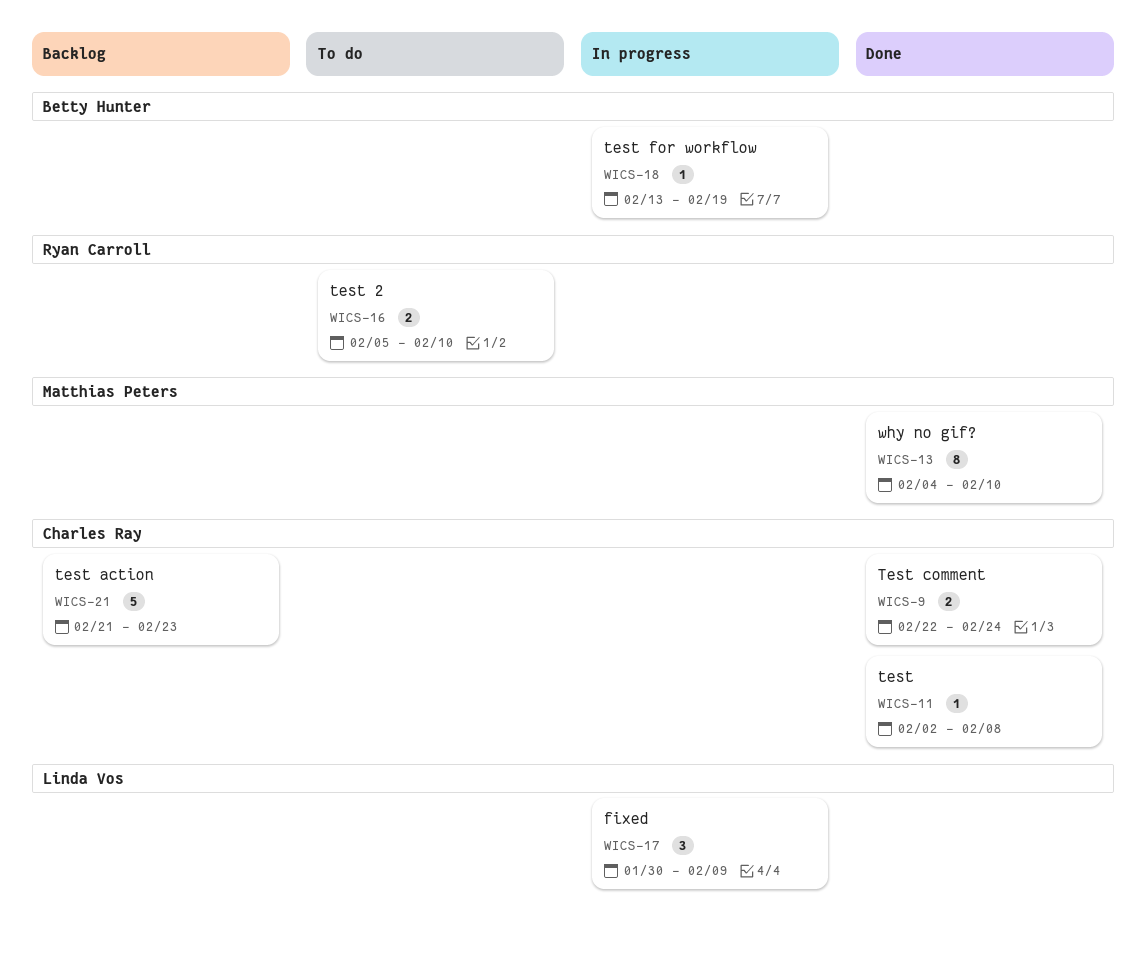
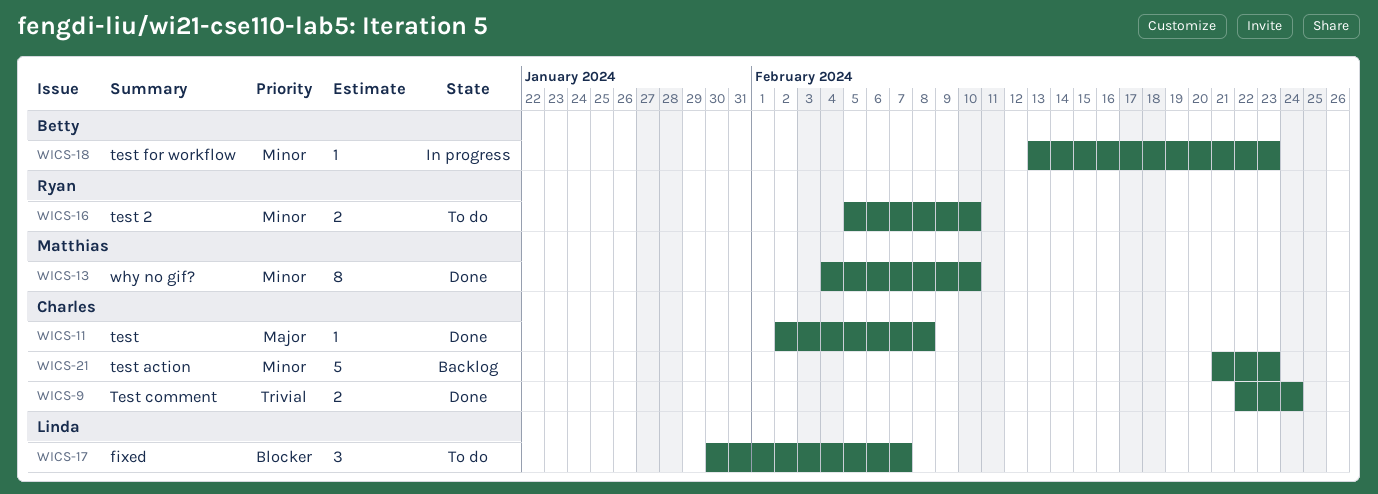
WICS-17, status: In progress -> To do
WICS-17, due: Feb 9 -> Feb 7
WICS-18, due: Feb 19 -> Feb 23

